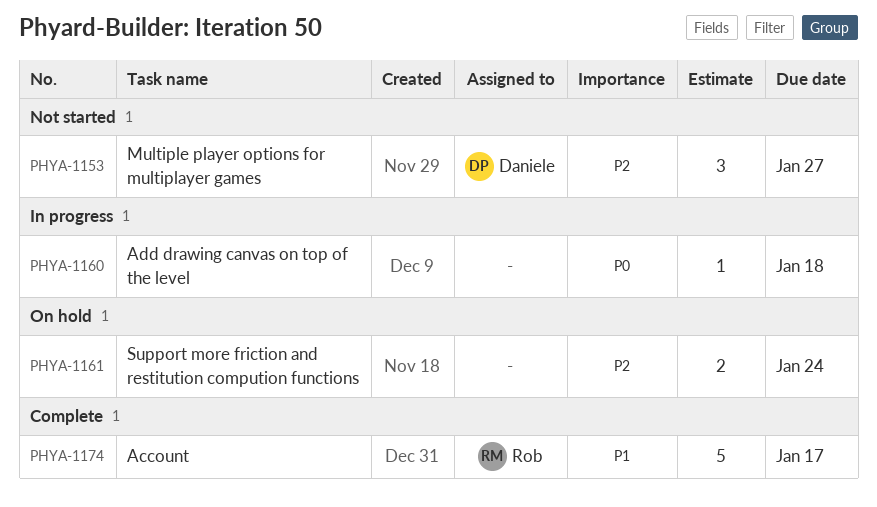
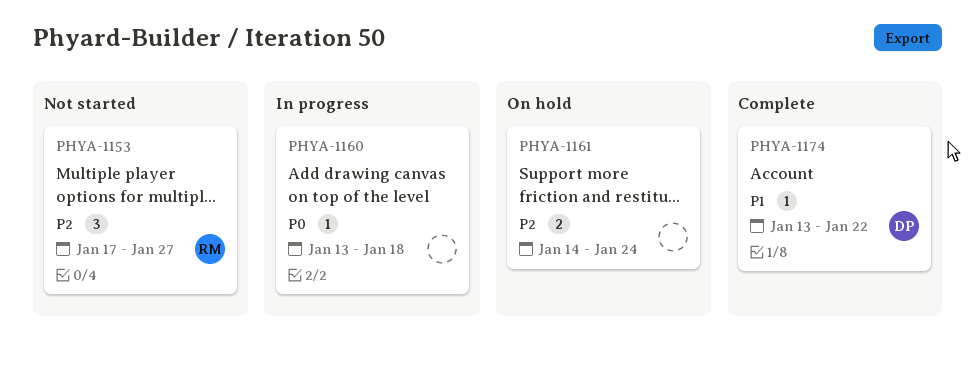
PHYA-1153, owner: Daniele -> Rob
PHYA-1174, owner: Rob -> Daniele
PHYA-1174, estimate: 5 -> 1
PHYA-1174, due: Jan 17 -> Jan 22

